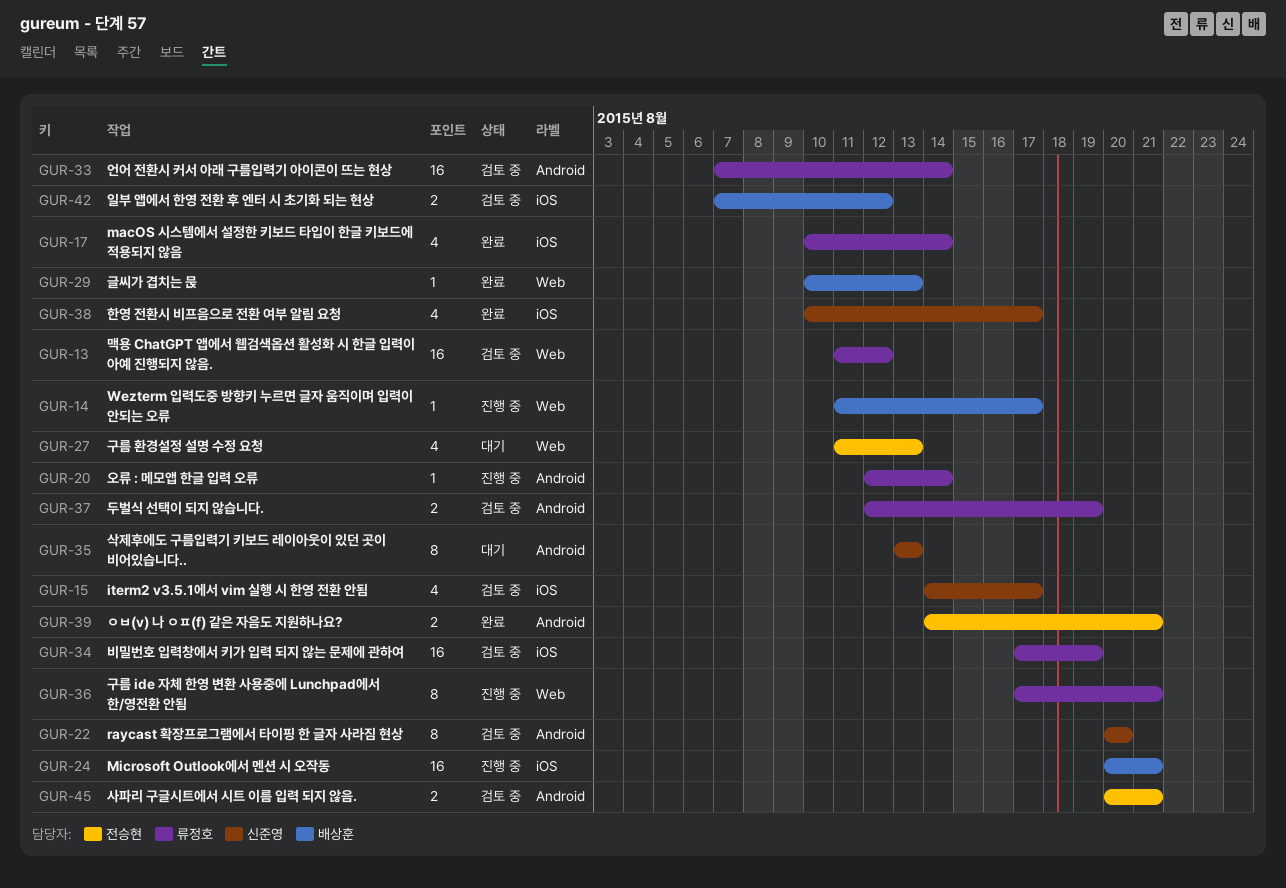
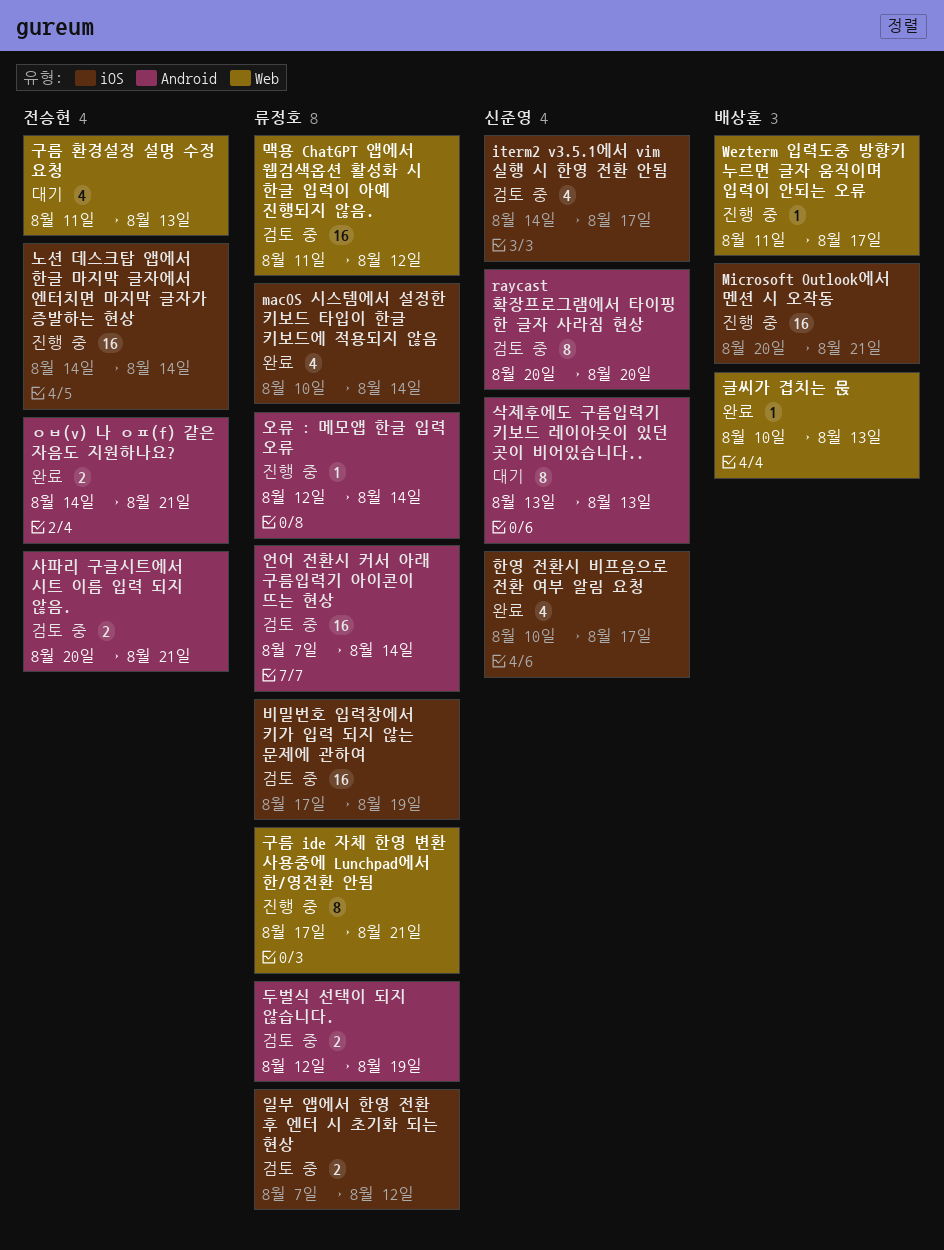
노션 데스크탑 앱에서 한글 마지막 글자에서 엔터치면 마지막 글자가 증발하는 현상: none -> present
일부 앱에서 한영 전환 후 엔터 시 초기화 되는 현상, owner: 배상훈 -> 류정호

